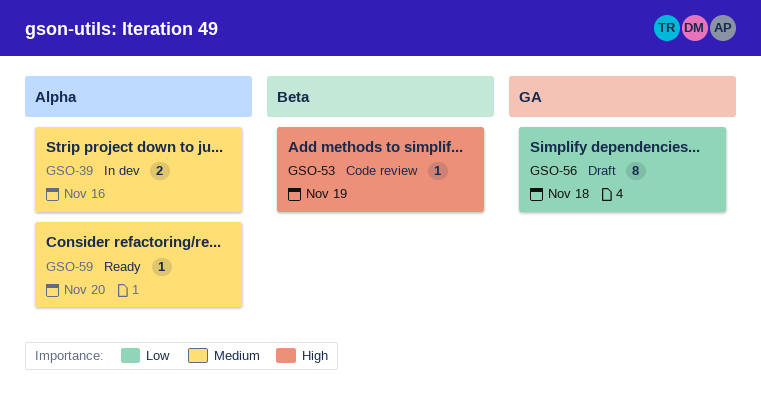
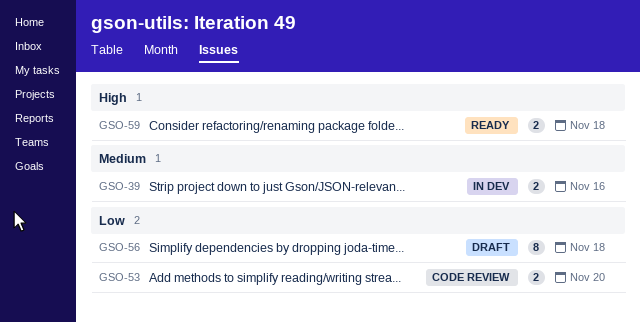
GSO-53, priority: High -> Low
GSO-53, estimate: 1 -> 2
GSO-53, due: Nov 19 -> Nov 20
GSO-59, priority: Medium -> High
GSO-59, estimate: 1 -> 2
GSO-59, due: Nov 20 -> Nov 18

